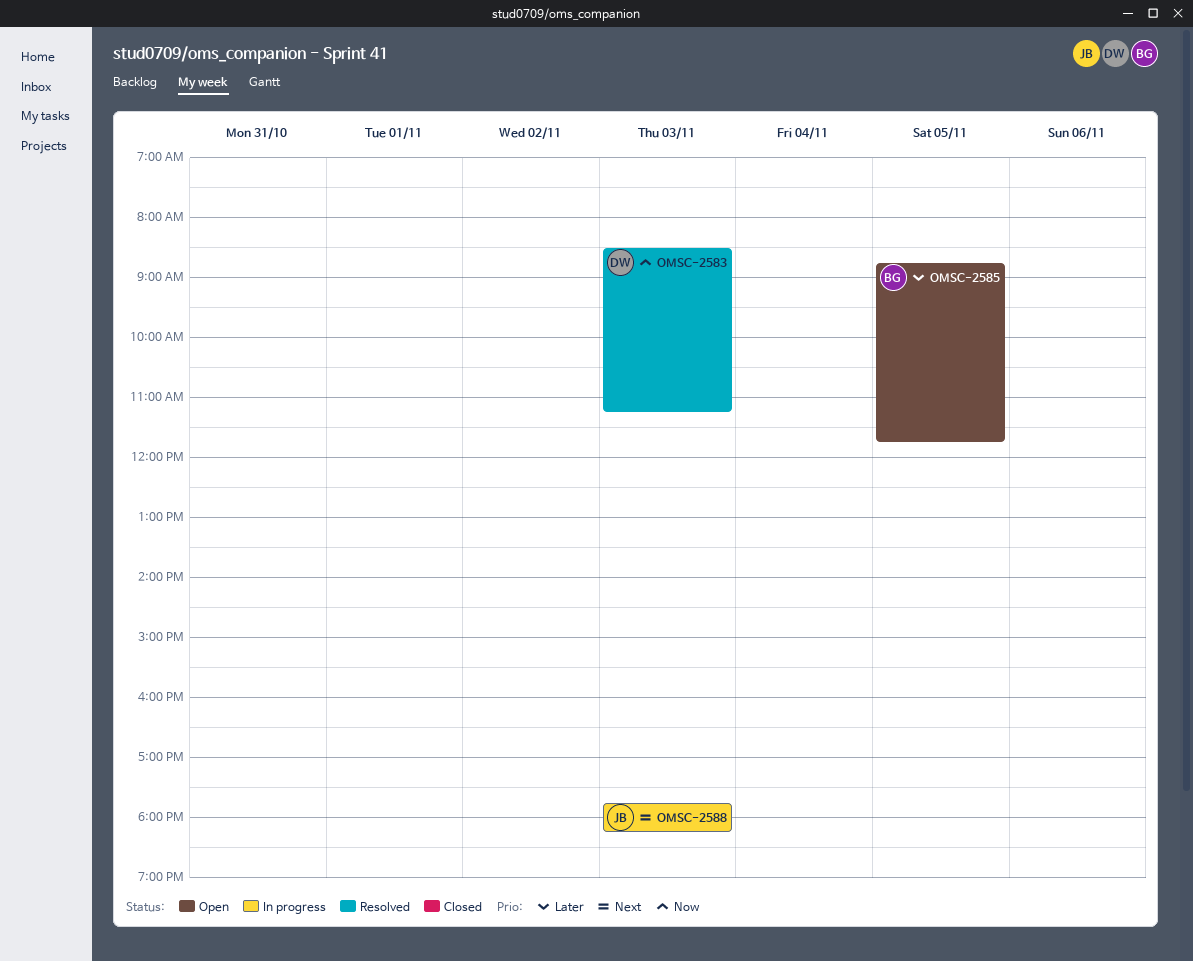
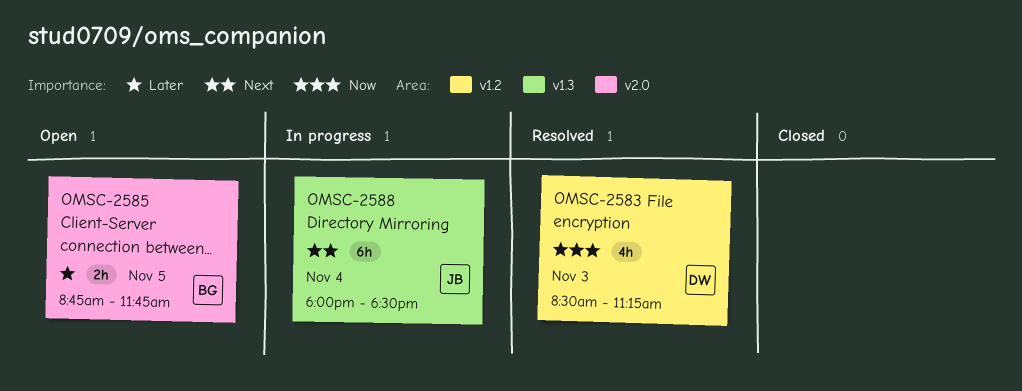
OMSC-2588, day: Nov 3 -> Nov 4
OMSC-2588, begins: 17:45 -> 18:00
OMSC-2588, ends: 18:15 -> 18:30

